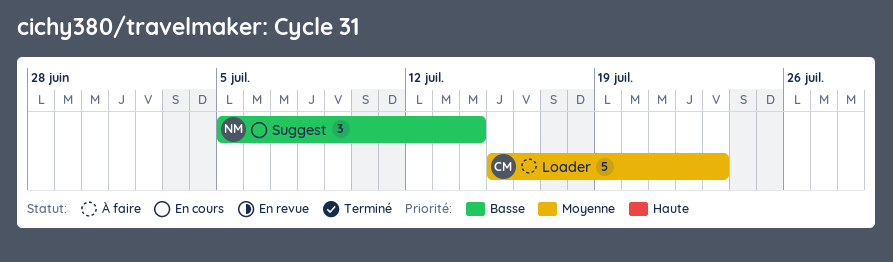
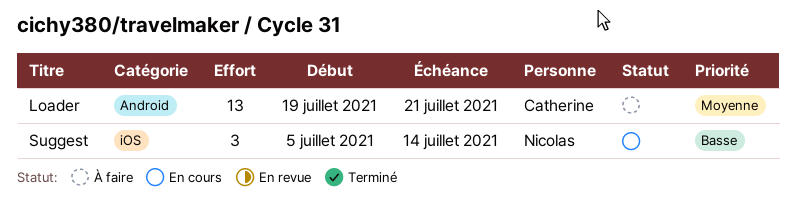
Loader, estimate: 5 -> 13
Loader, start: Jul 15 -> Jul 19
Loader, due: Jul 23 -> Jul 21

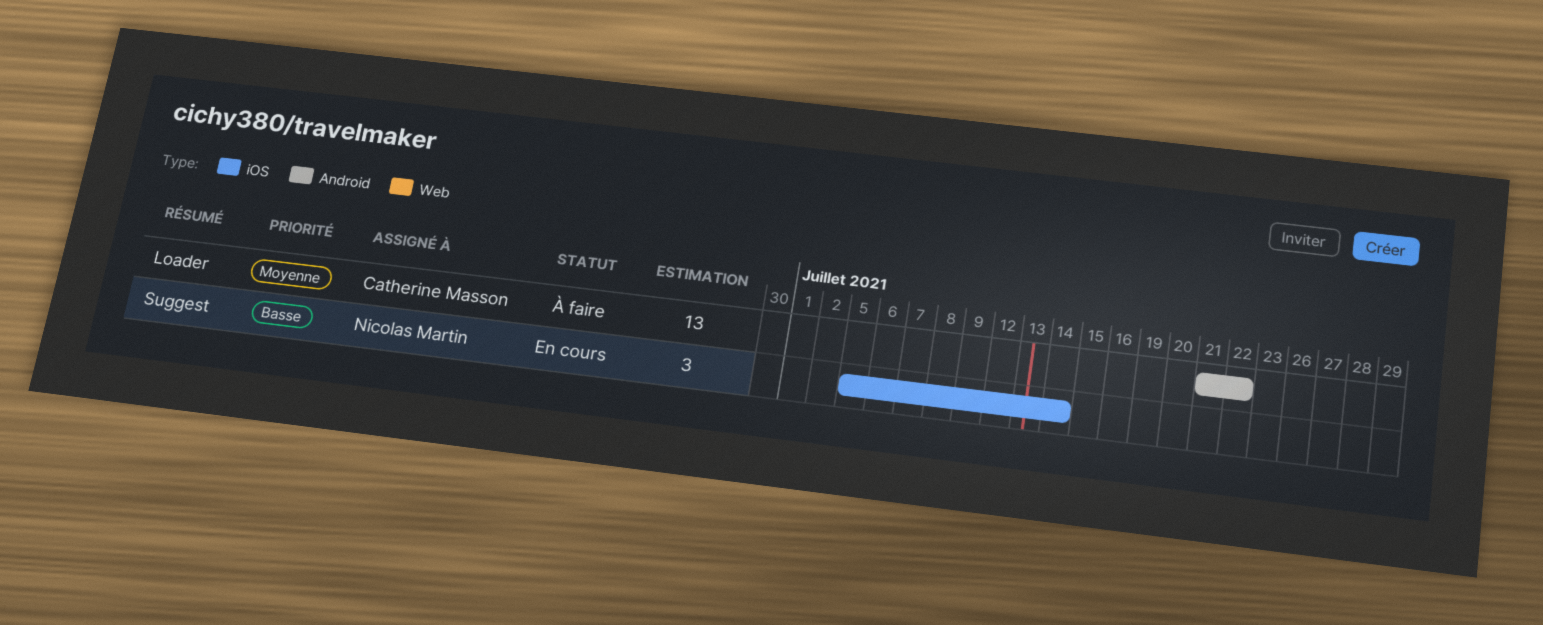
Loader, start: Jul 19 -> Jul 21
Loader, due: Jul 21 -> Jul 22

